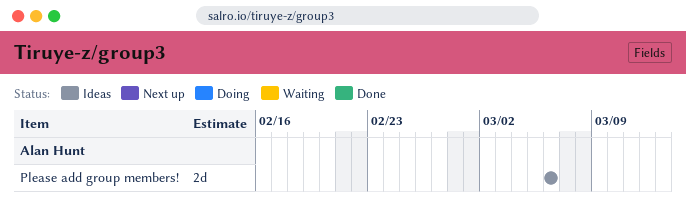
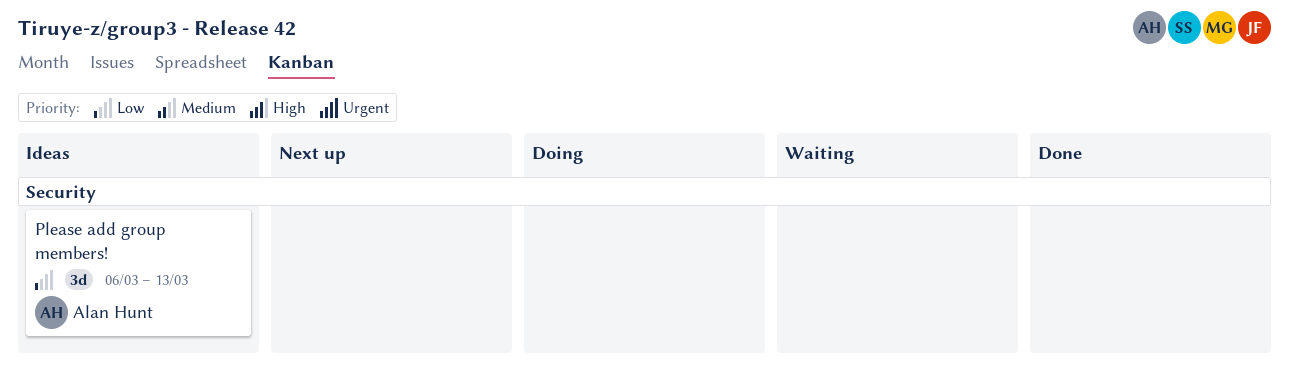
Please add group members!, estimate: 2d -> 3d
Please add group members!, due: Mar 6 -> Mar 13

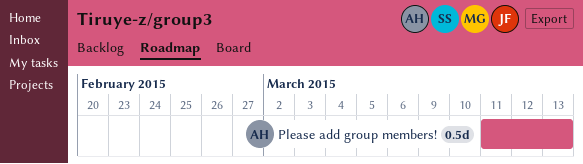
Please add group members!, estimate: 3d -> 0.5d
Please add group members!, start: Mar 6 -> Mar 11

